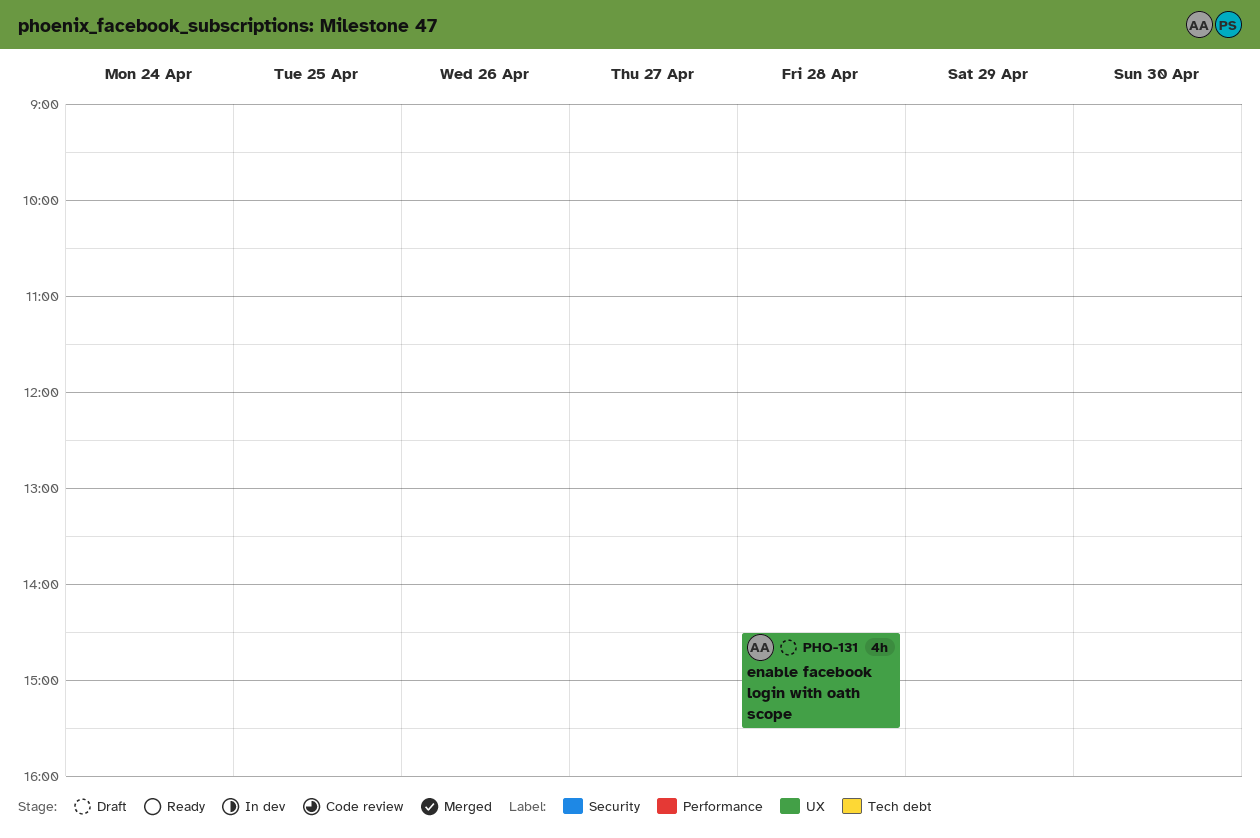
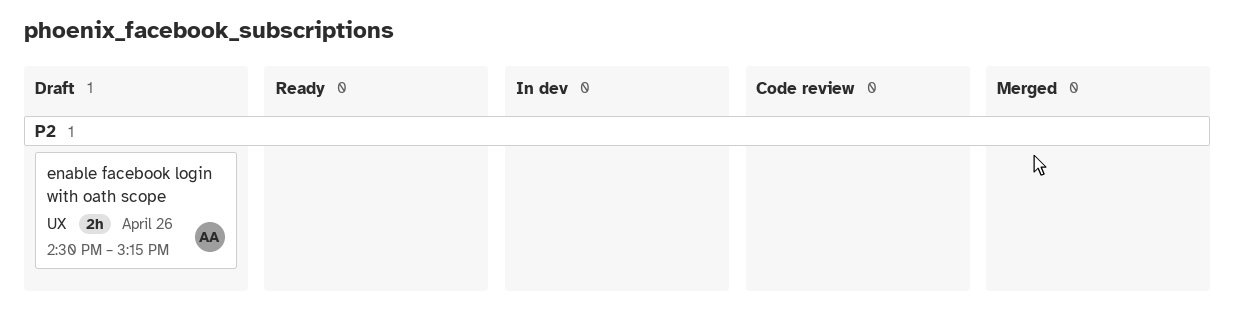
enable facebook login with oath scope, estimate: 4h -> 2h
enable facebook login with oath scope, day: Apr 28 -> Apr 26
enable facebook login with oath scope, ends: 15:30 -> 15:15

